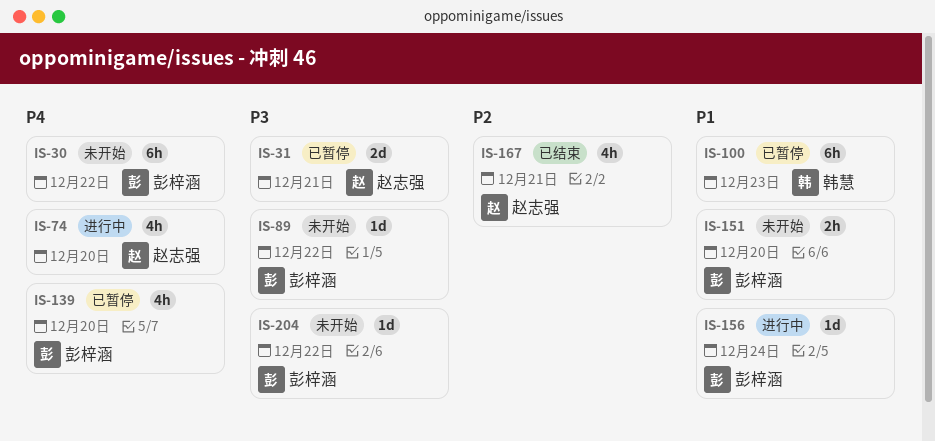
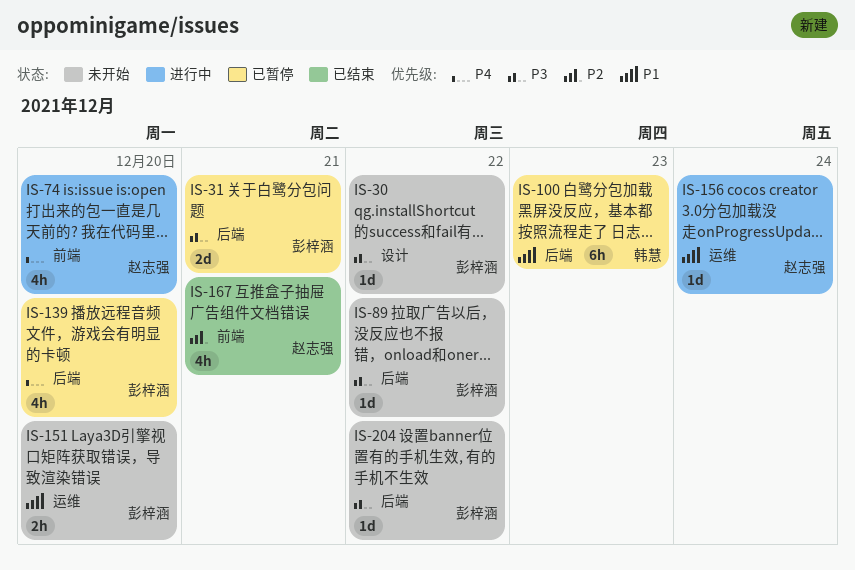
IS-30, priority: P4 -> P3
IS-30, estimate: 6h -> 1d
IS-31, owner: 赵志强 -> 彭梓涵
IS-156, owner: 彭梓涵 -> 赵志强

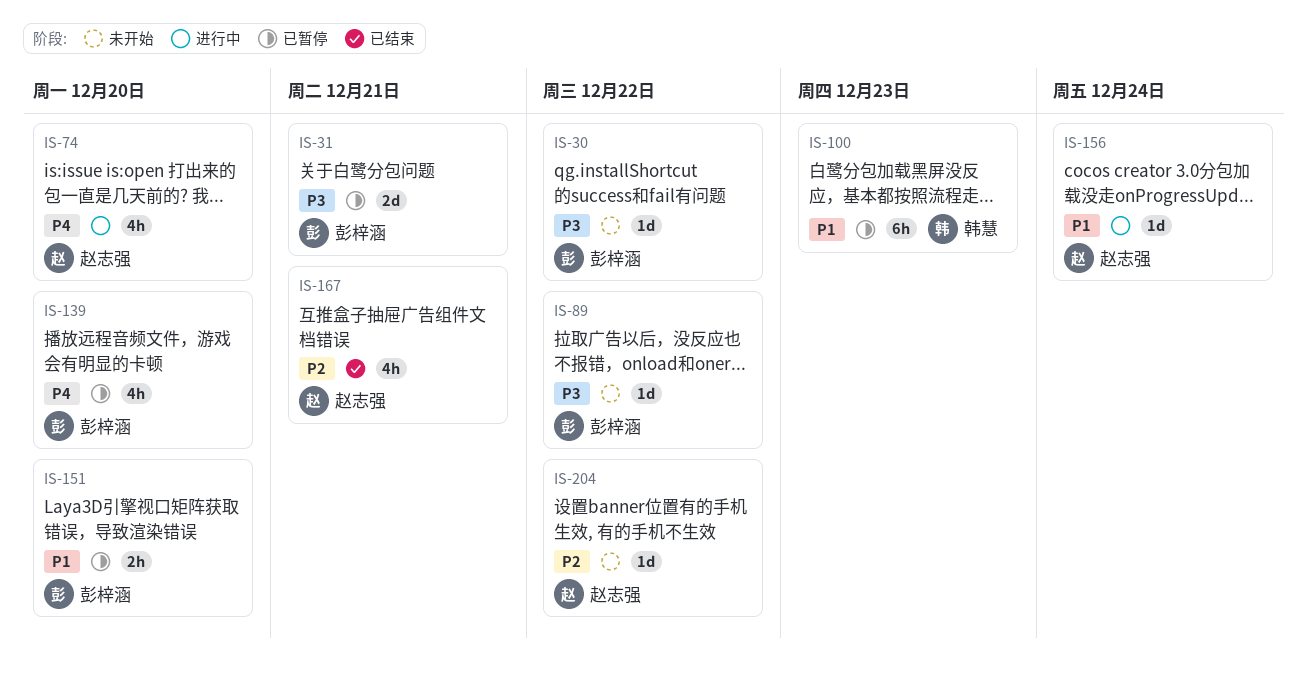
IS-151, status: 未开始 -> 已暂停
IS-204, owner: 彭梓涵 -> 赵志强
IS-204, priority: P3 -> P2

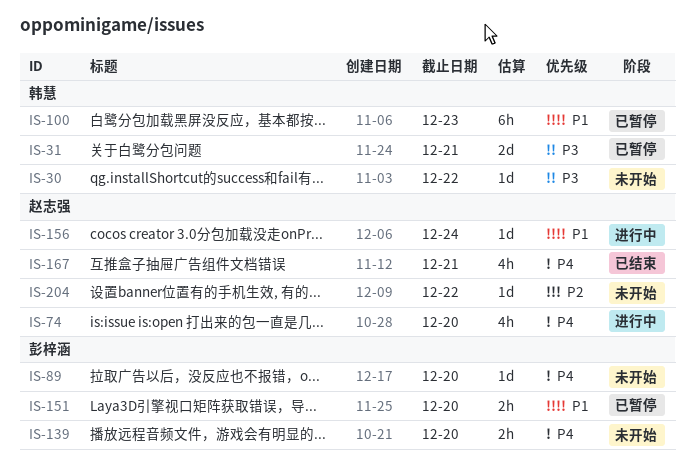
IS-30, owner: 彭梓涵 -> 韩慧
IS-31, owner: 彭梓涵 -> 韩慧
IS-89, priority: P3 -> P4
IS-89, due: Dec 22 -> Dec 20
IS-139, status: 已暂停 -> 未开始
IS-139, estimate: 4h -> 2h
IS-167, priority: P2 -> P4

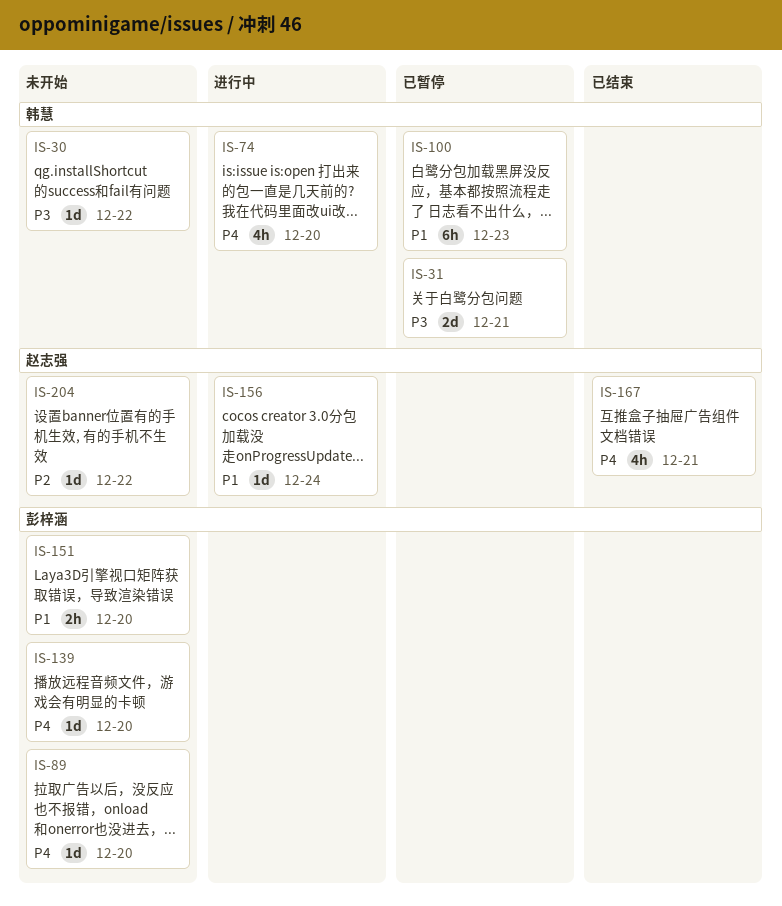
IS-74, owner: 赵志强 -> 韩慧
IS-139, estimate: 2h -> 1d
IS-151, status: 已暂停 -> 未开始

